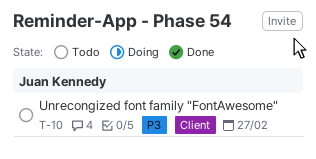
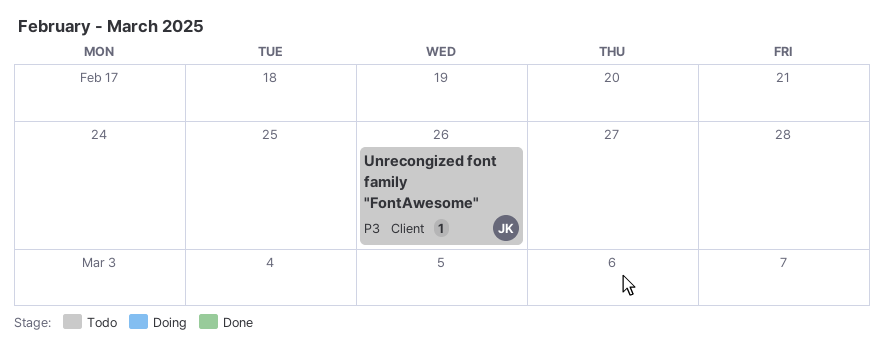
Unrecongized font family "FontAwesome", due: Feb 27 -> Feb 26

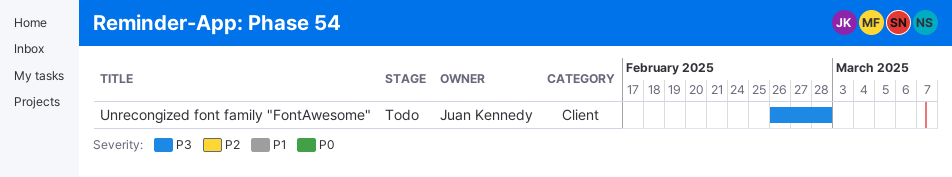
Unrecongized font family "FontAwesome", due: Feb 26 -> Feb 28

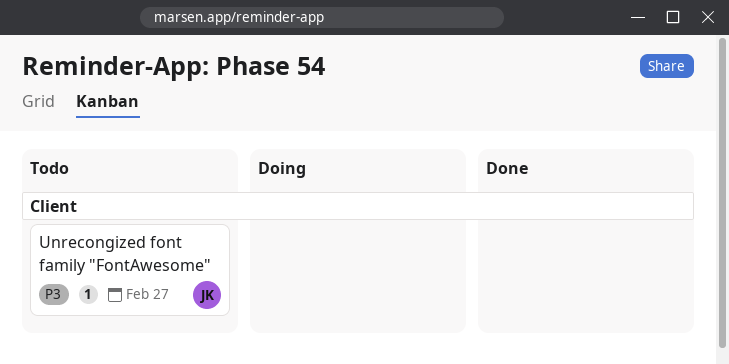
Unrecongized font family "FontAwesome", due: Feb 28 -> Feb 27

